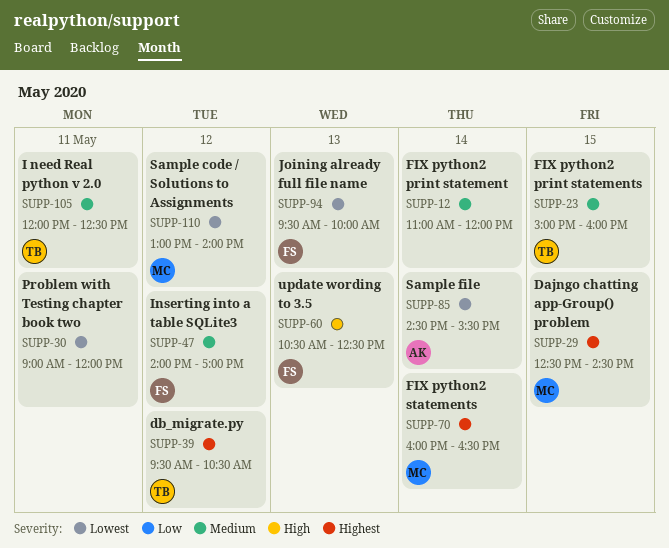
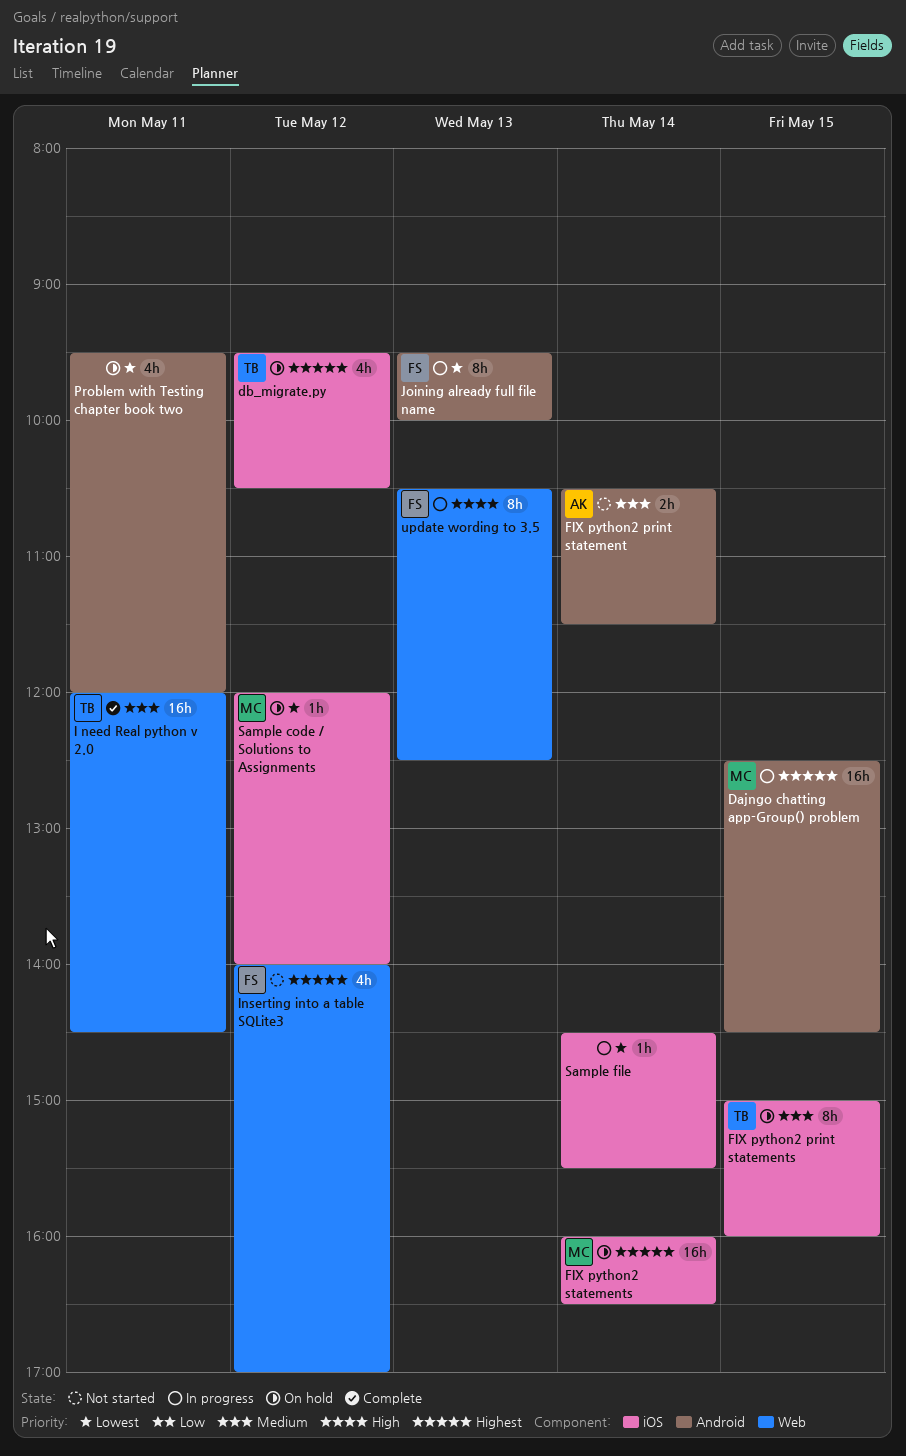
FIX python2 print statement, owner: none -> AK
FIX python2 print statement, begins: 11:00 -> 10:30
FIX python2 print statement, ends: 12:00 -> 11:30
I need Real python v 2.0, ends: 12:30 -> 14:30
Inserting into a table SQLite3, priority: Medium -> Highest
Problem with Testing chapter book two, begins: 09:00 -> 09:30
Sample code / Solutions to Assignments, begins: 13:00 -> 12:00
Sample file, owner: AK -> none

